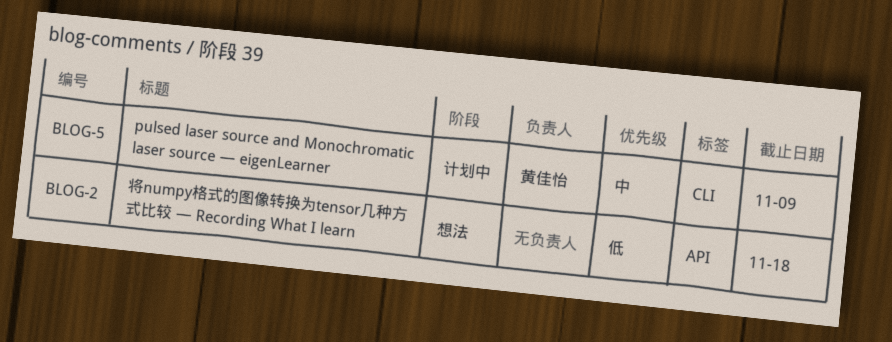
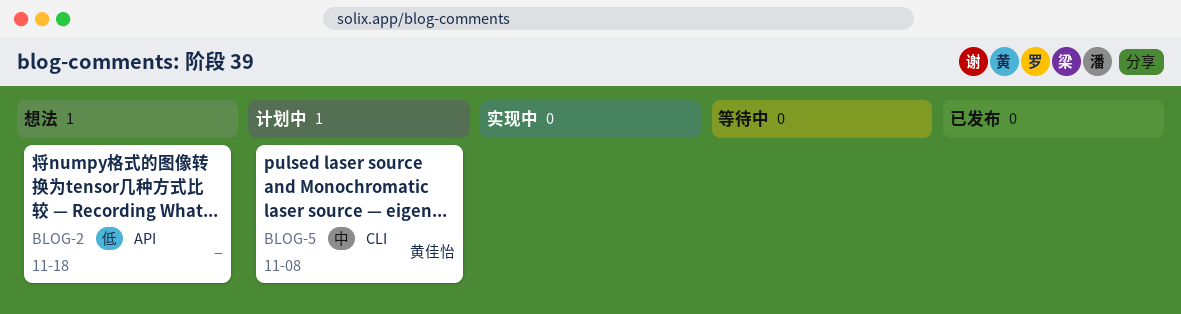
BLOG-5, due: Nov 9 -> Nov 8

